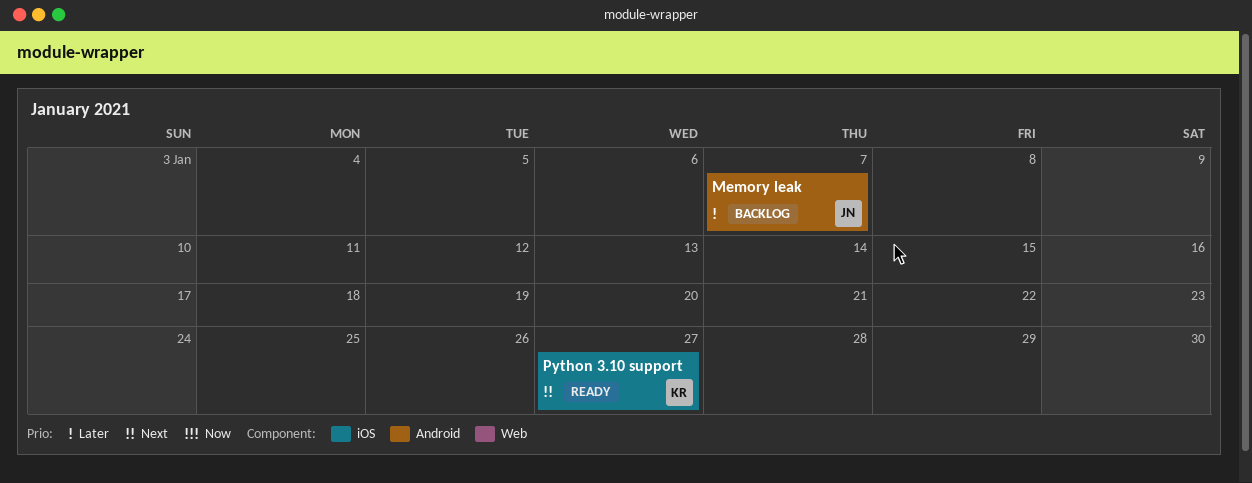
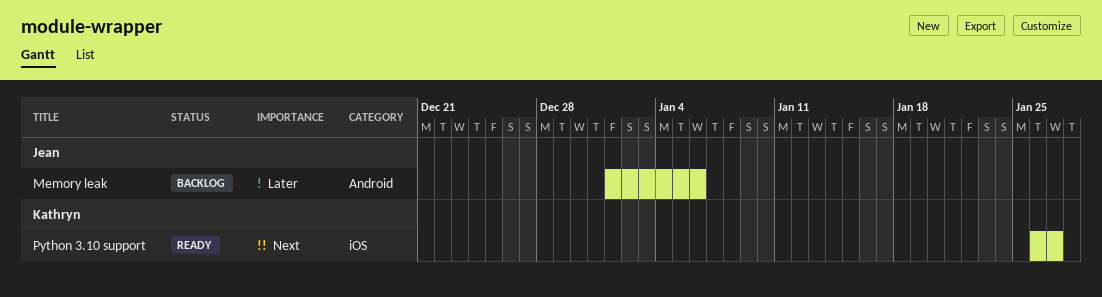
Memory leak, due: Jan 7 -> Jan 6

